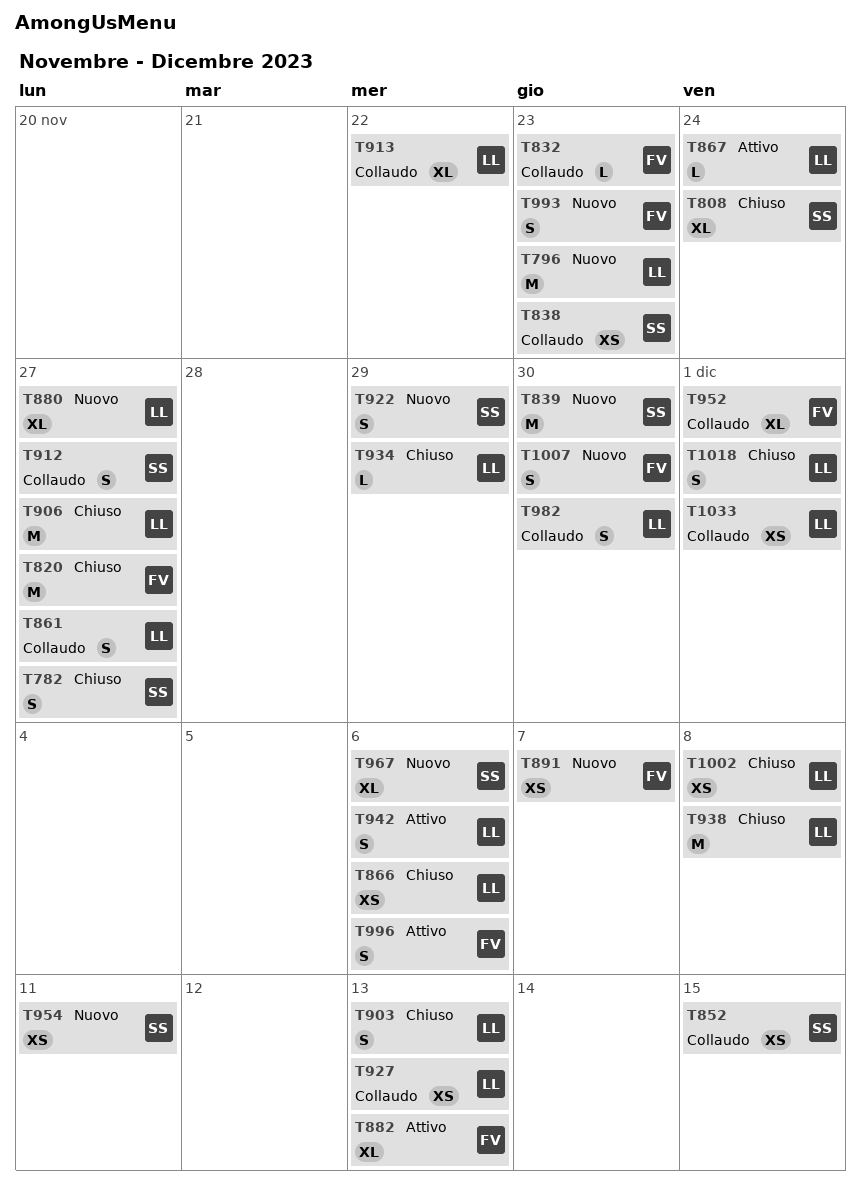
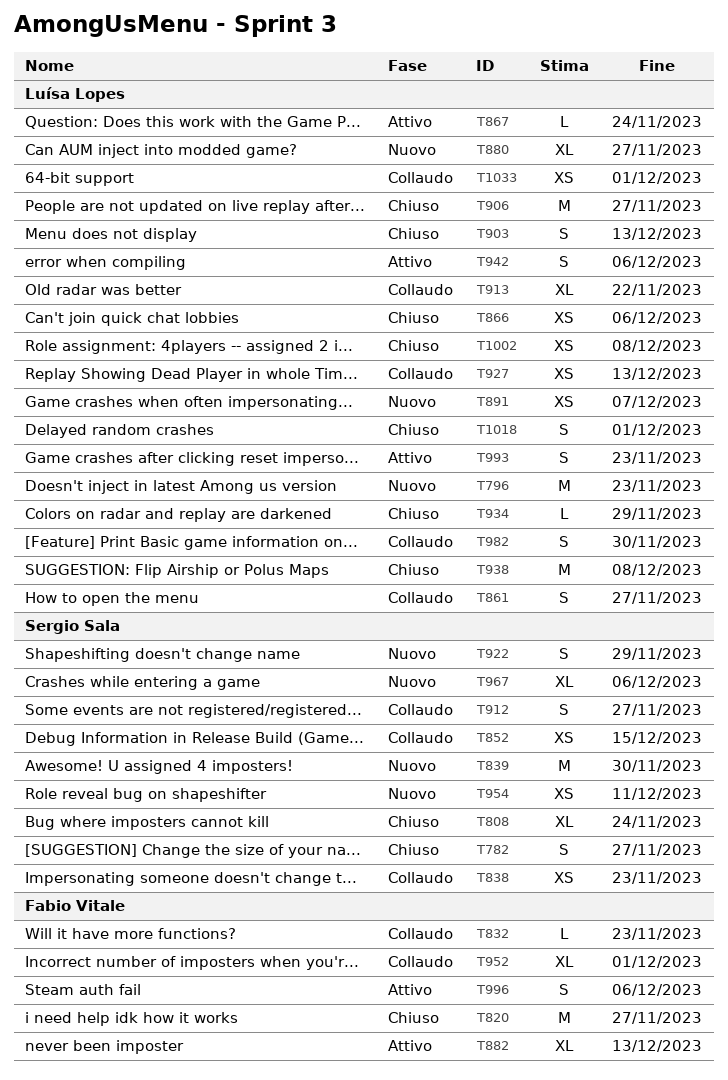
T891, owner: Fabio Vitale -> Luísa Lopes
T993, status: Nuovo -> Attivo
T993, owner: Fabio Vitale -> Luísa Lopes
T1007: present -> none

